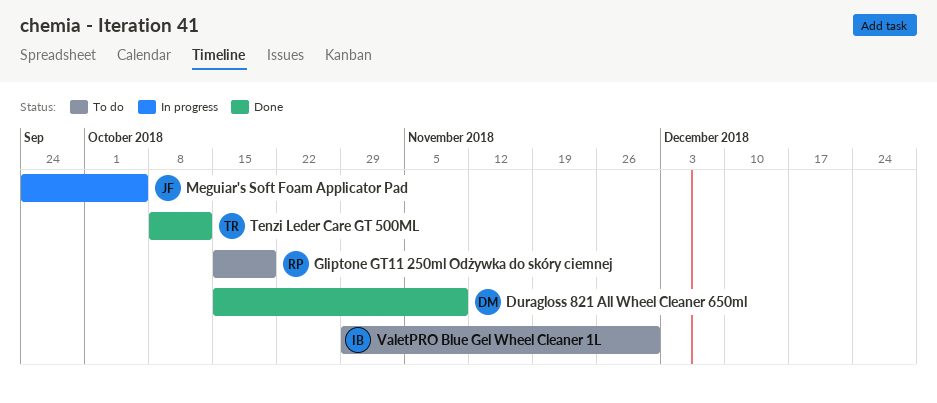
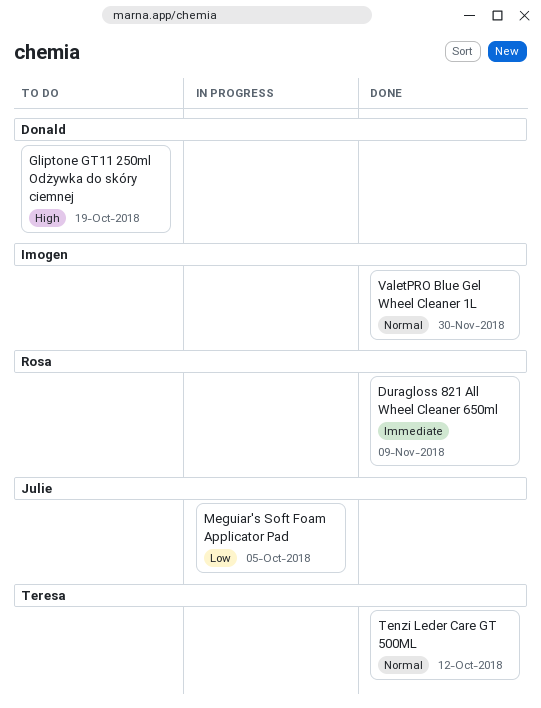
Duragloss 821 All Wheel Cleaner 650ml, owner: Donald -> Rosa
Gliptone GT11 250ml Odżywka do skóry ciemnej, owner: Rosa -> Donald
ValetPRO Blue Gel Wheel Cleaner 1L, status: To do -> Done

